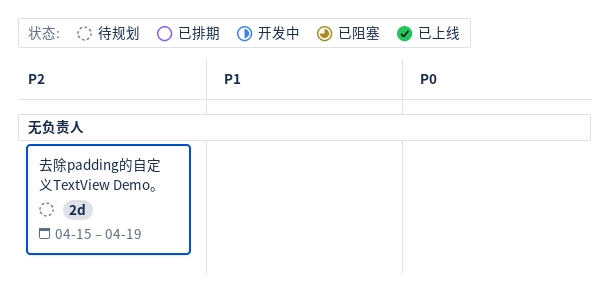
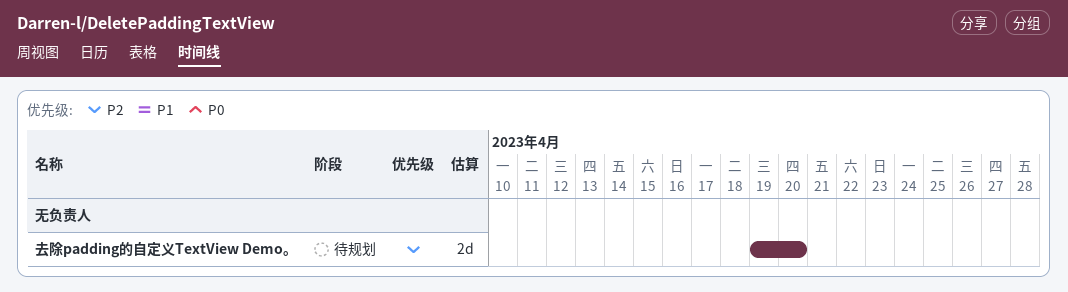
去除padding的自定义TextView Demo。, start: Apr 15 -> Apr 19
去除padding的自定义TextView Demo。, due: Apr 19 -> Apr 20

